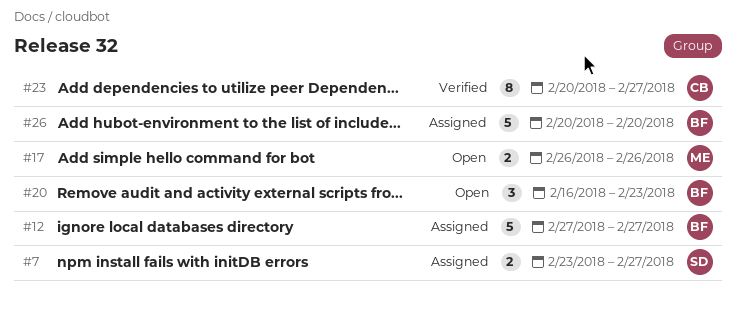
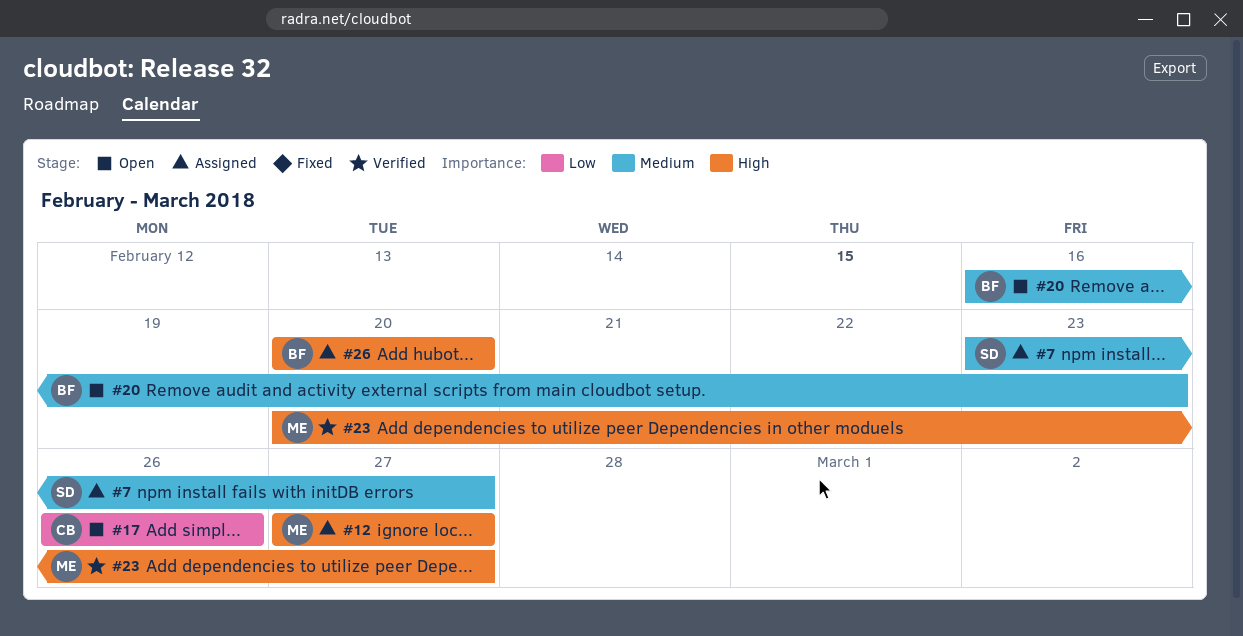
#12, owner: BF -> ME
#17, owner: ME -> CB
#23, owner: CB -> ME

